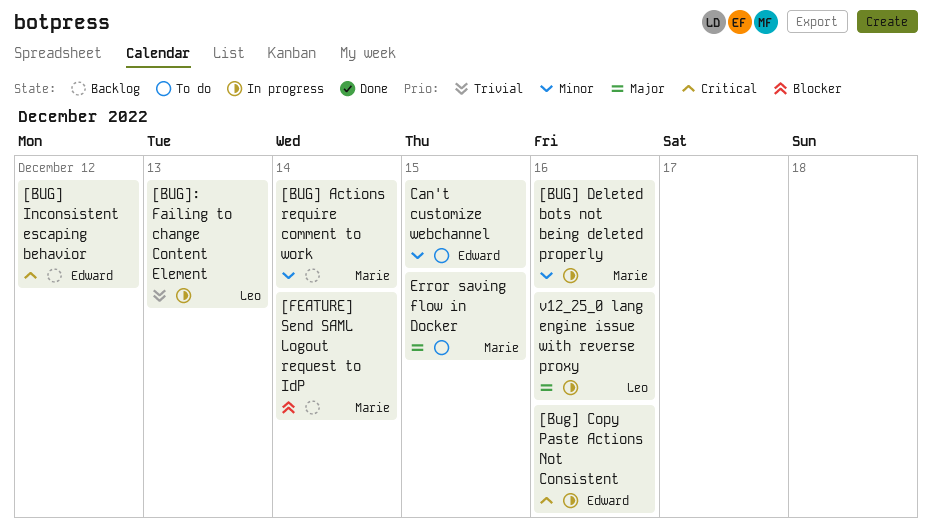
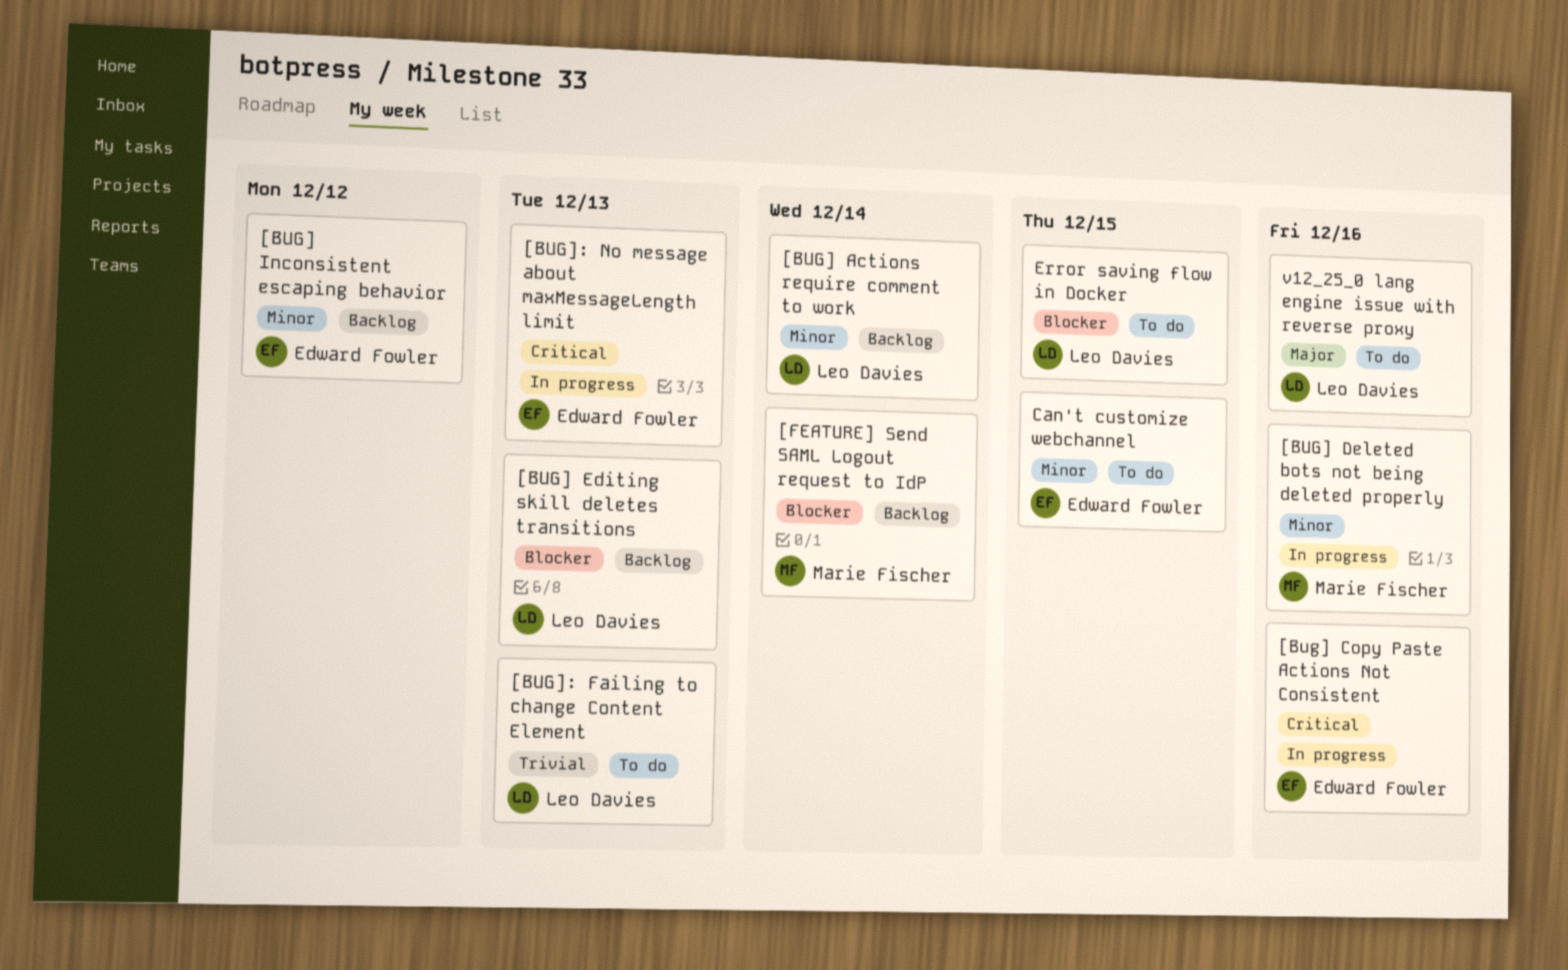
[BUG] Actions require comment to work, owner: Marie Fischer -> Leo Davies
[BUG] Editing skill deletes transitions: none -> present
[BUG] Inconsistent escaping behavior, priority: Critical -> Minor
[BUG]: Failing to change Content Element, status: In progress -> To do
[BUG]: No message about maxMessageLength limit: none -> present
Error saving flow in Docker, owner: Marie Fischer -> Leo Davies
Error saving flow in Docker, priority: Major -> Blocker
v12_25_0 lang engine issue with reverse proxy, status: In progress -> To do

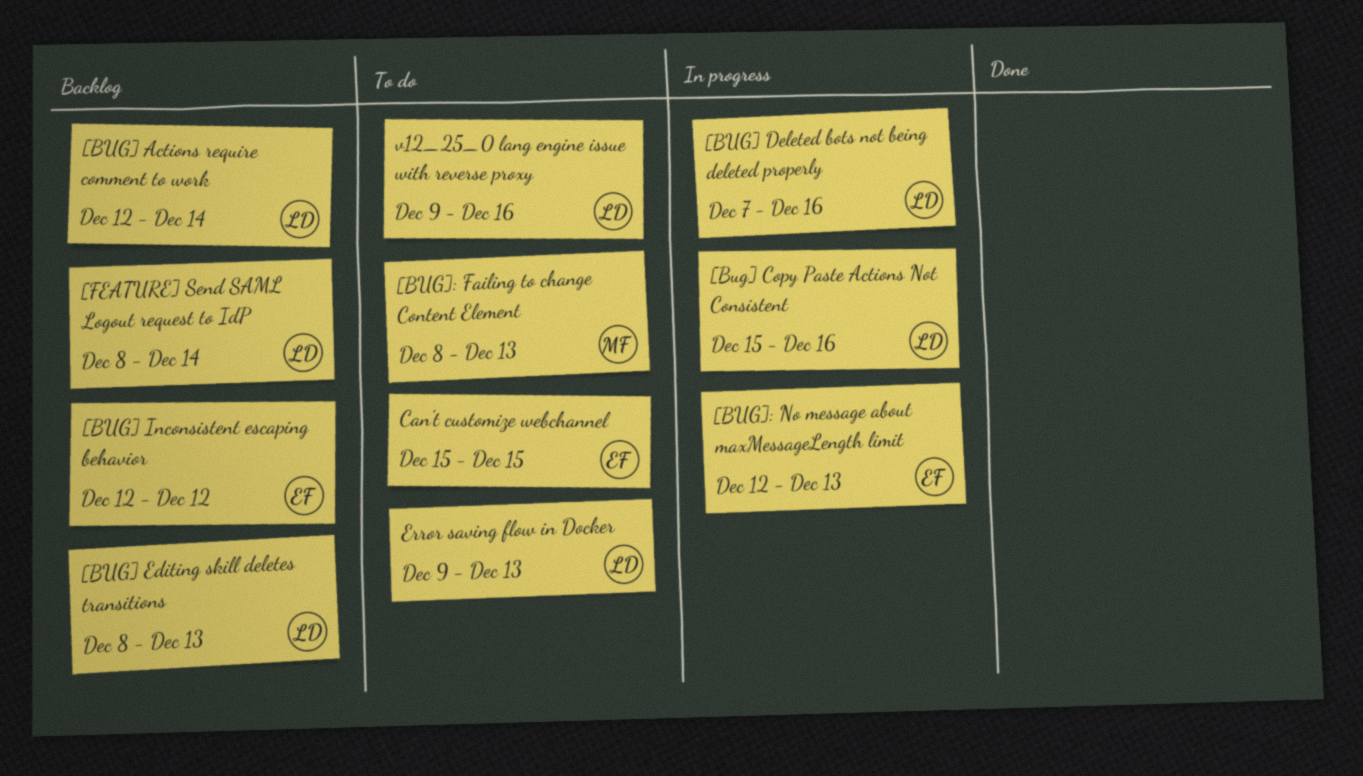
[Bug] Copy Paste Actions Not Consistent, owner: Edward Fowler -> Leo Davies
[BUG] Deleted bots not being deleted properly, owner: Marie Fischer -> Leo Davies
[BUG]: Failing to change Content Element, owner: Leo Davies -> Marie Fischer
[FEATURE] Send SAML Logout request to IdP, owner: Marie Fischer -> Leo Davies
Error saving flow in Docker, due: Dec 15 -> Dec 13

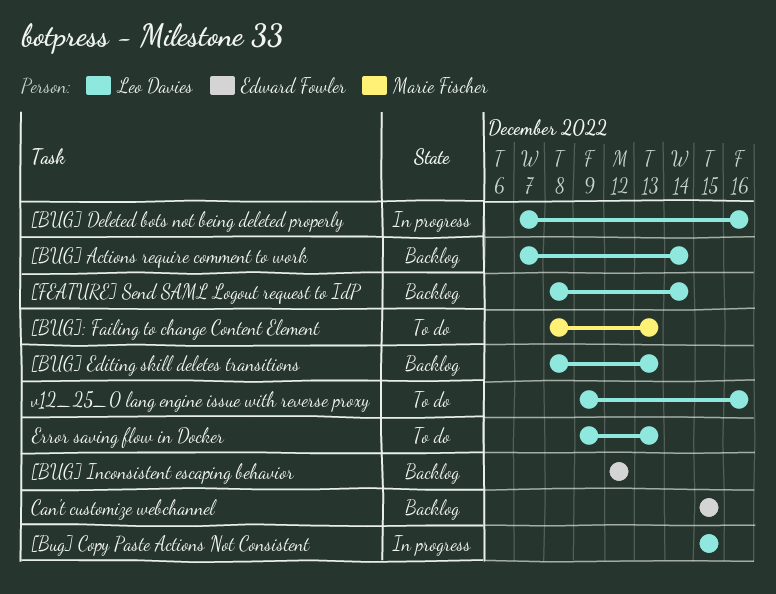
[BUG] Actions require comment to work, start: Dec 12 -> Dec 7
[Bug] Copy Paste Actions Not Consistent, due: Dec 16 -> Dec 15
[BUG]: No message about maxMessageLength limit: present -> none
Can't customize webchannel, status: To do -> Backlog

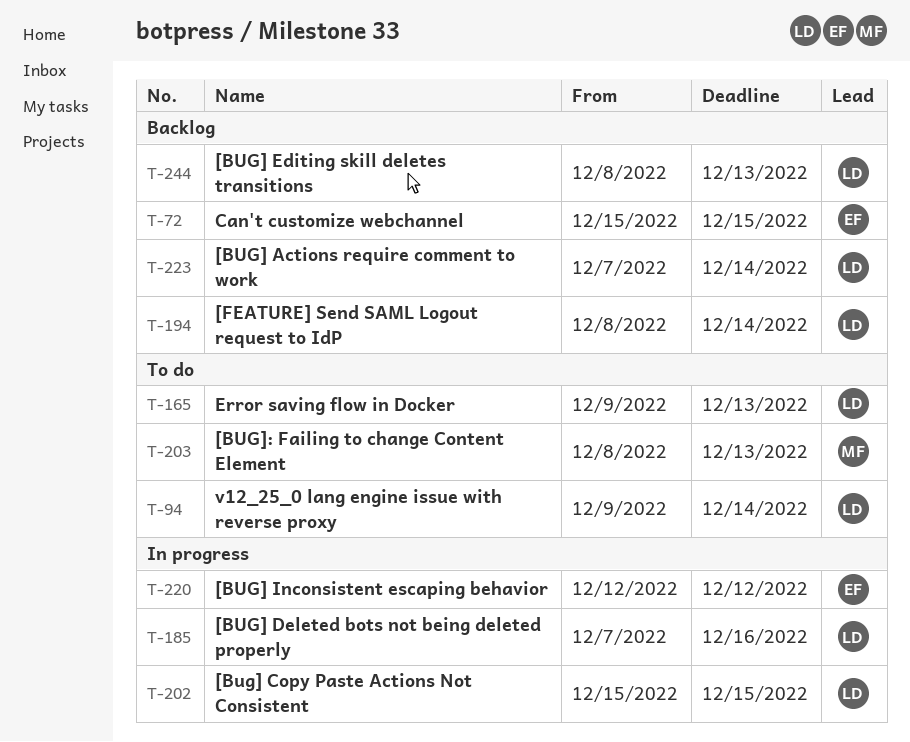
[BUG] Inconsistent escaping behavior, status: Backlog -> In progress
v12_25_0 lang engine issue with reverse proxy, due: Dec 16 -> Dec 14

